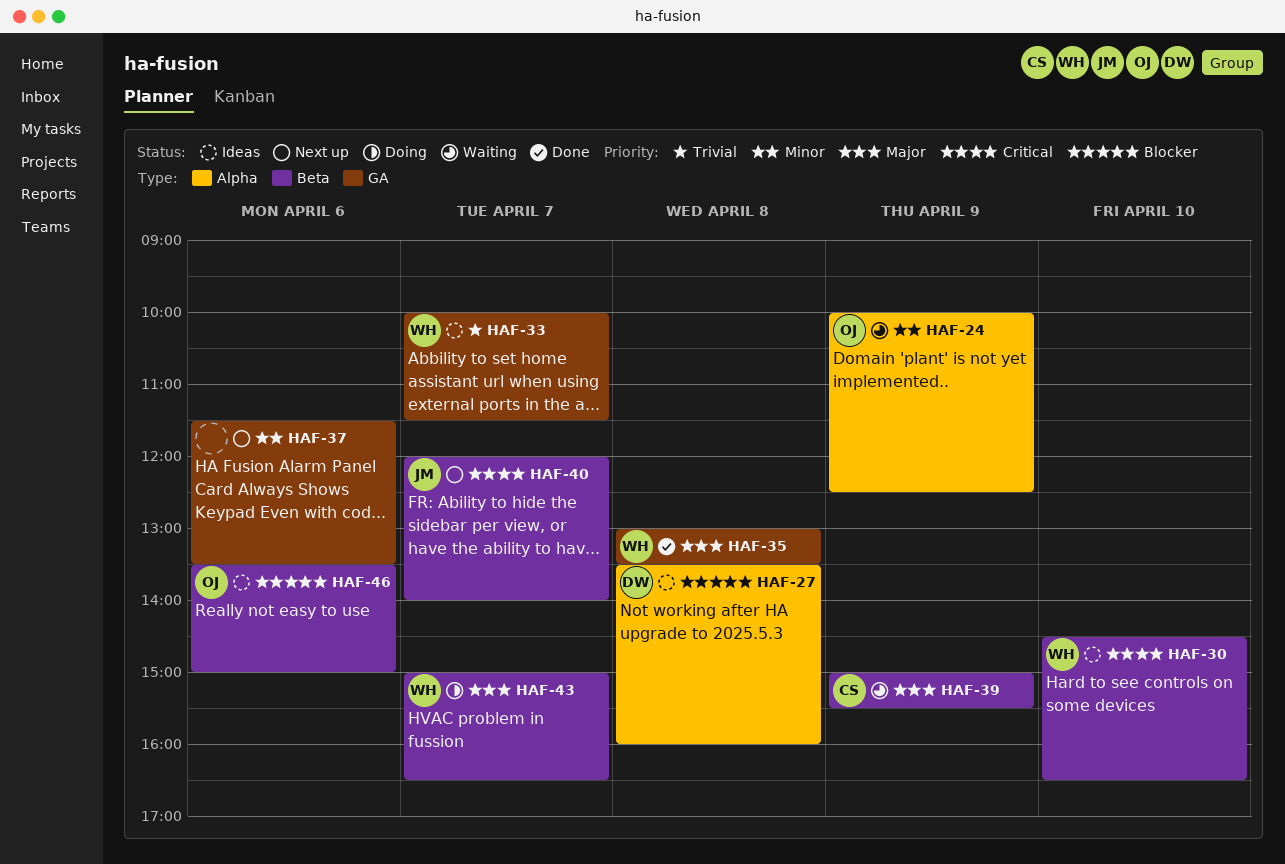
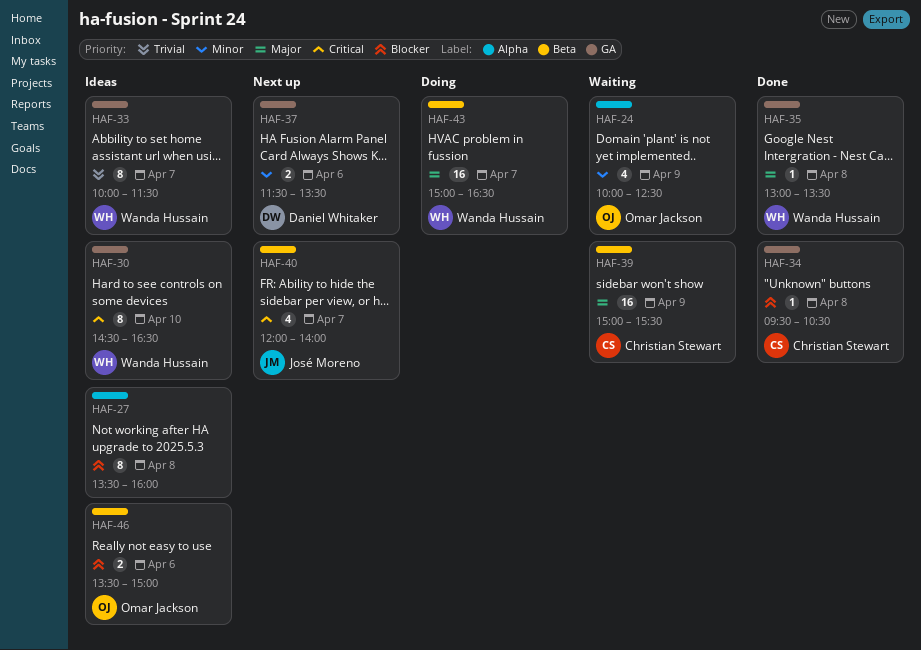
HAF-27, owner: Daniel Whitaker -> none
HAF-30, label: Beta -> GA
HAF-34: none -> present
HAF-37, owner: none -> Daniel Whitaker

